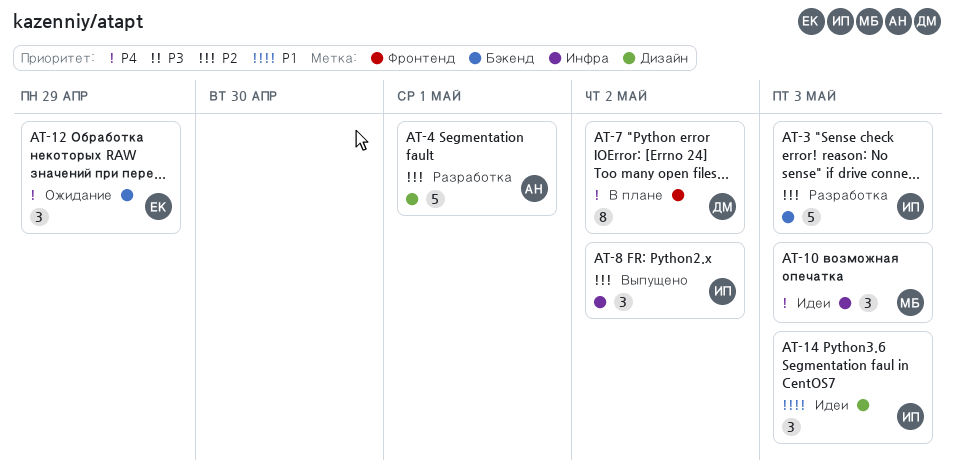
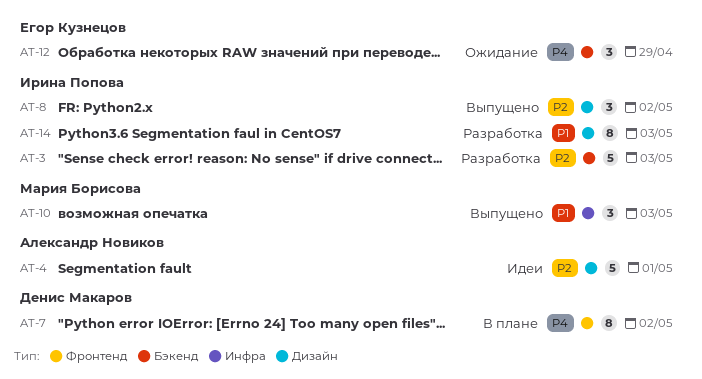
AT-4, status: Разработка -> Идеи
AT-8, label: Инфра -> Дизайн
AT-10, status: Идеи -> Выпущено
AT-10, priority: P4 -> P1
AT-14, status: Идеи -> Разработка
AT-14, estimate: 3 -> 8

